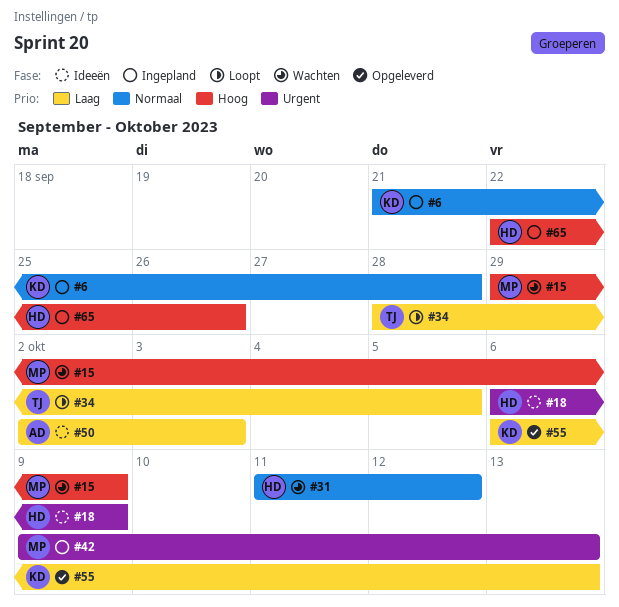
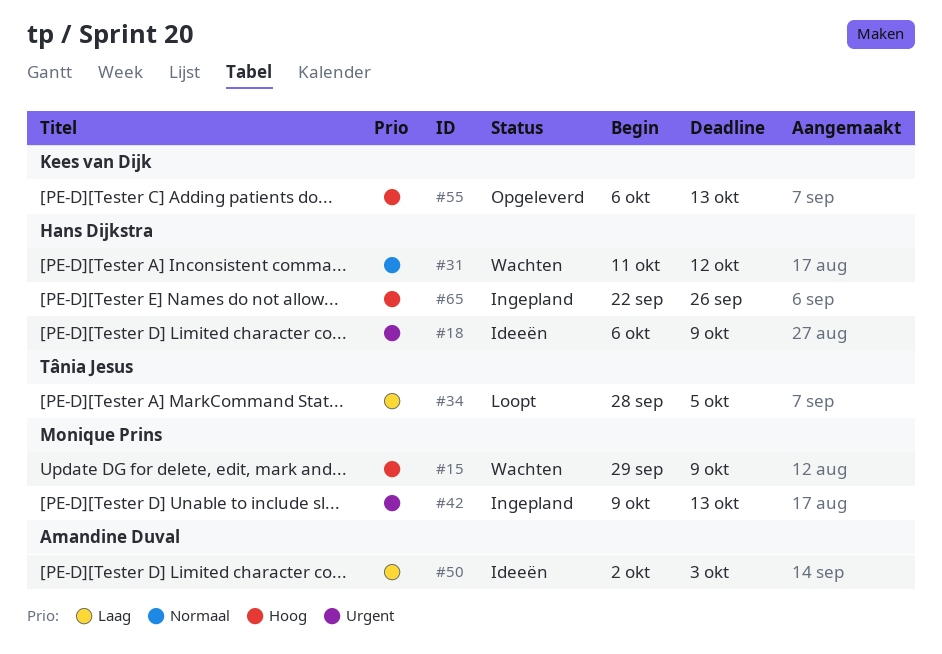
#6: present -> none
#55, priority: Laag -> Hoog

